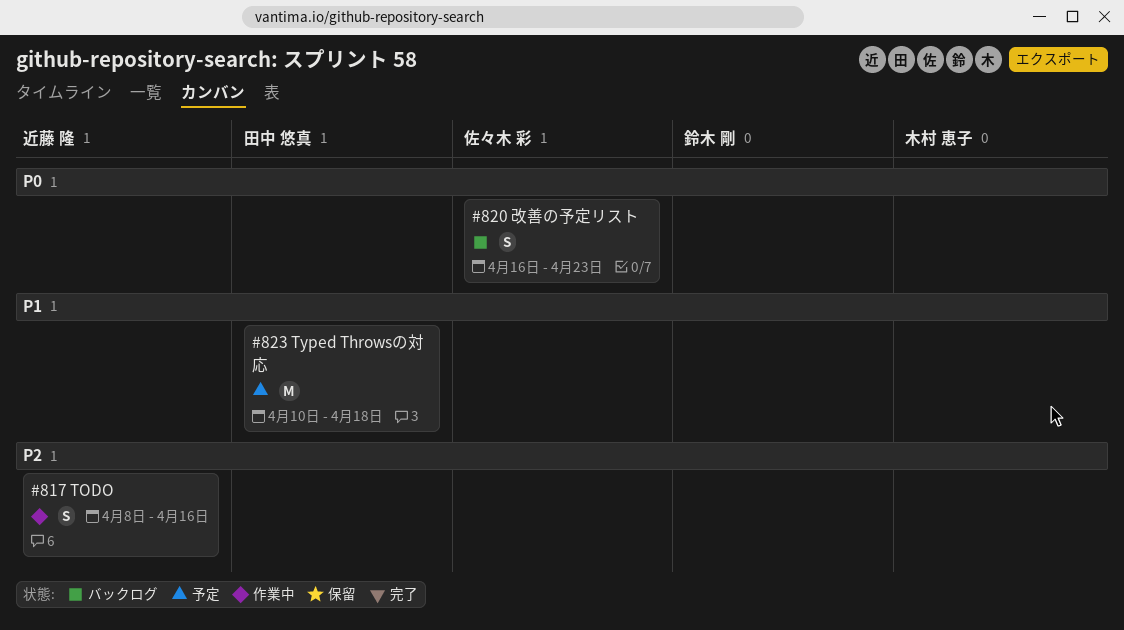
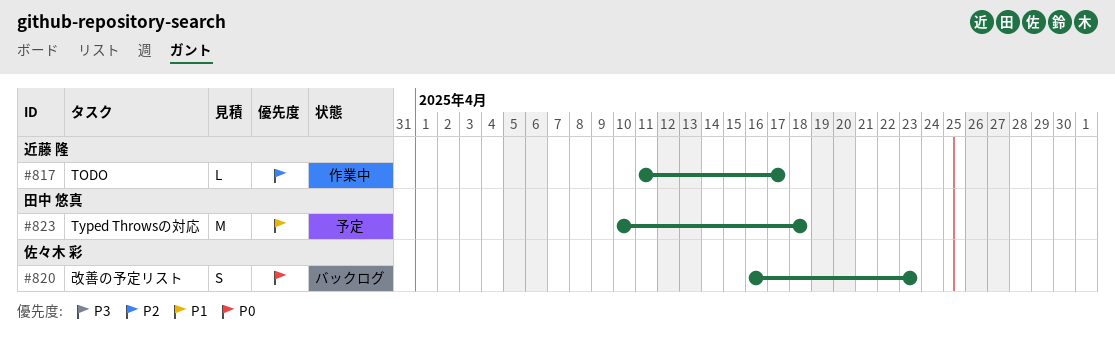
#817, estimate: S -> L
#817, start: Apr 8 -> Apr 11
#817, due: Apr 16 -> Apr 17

